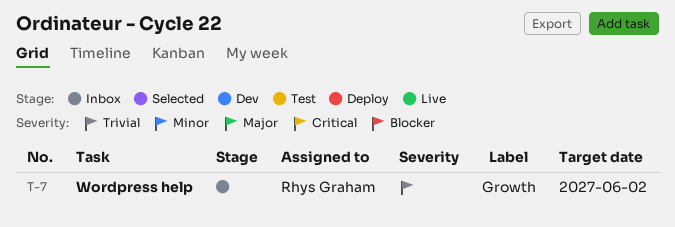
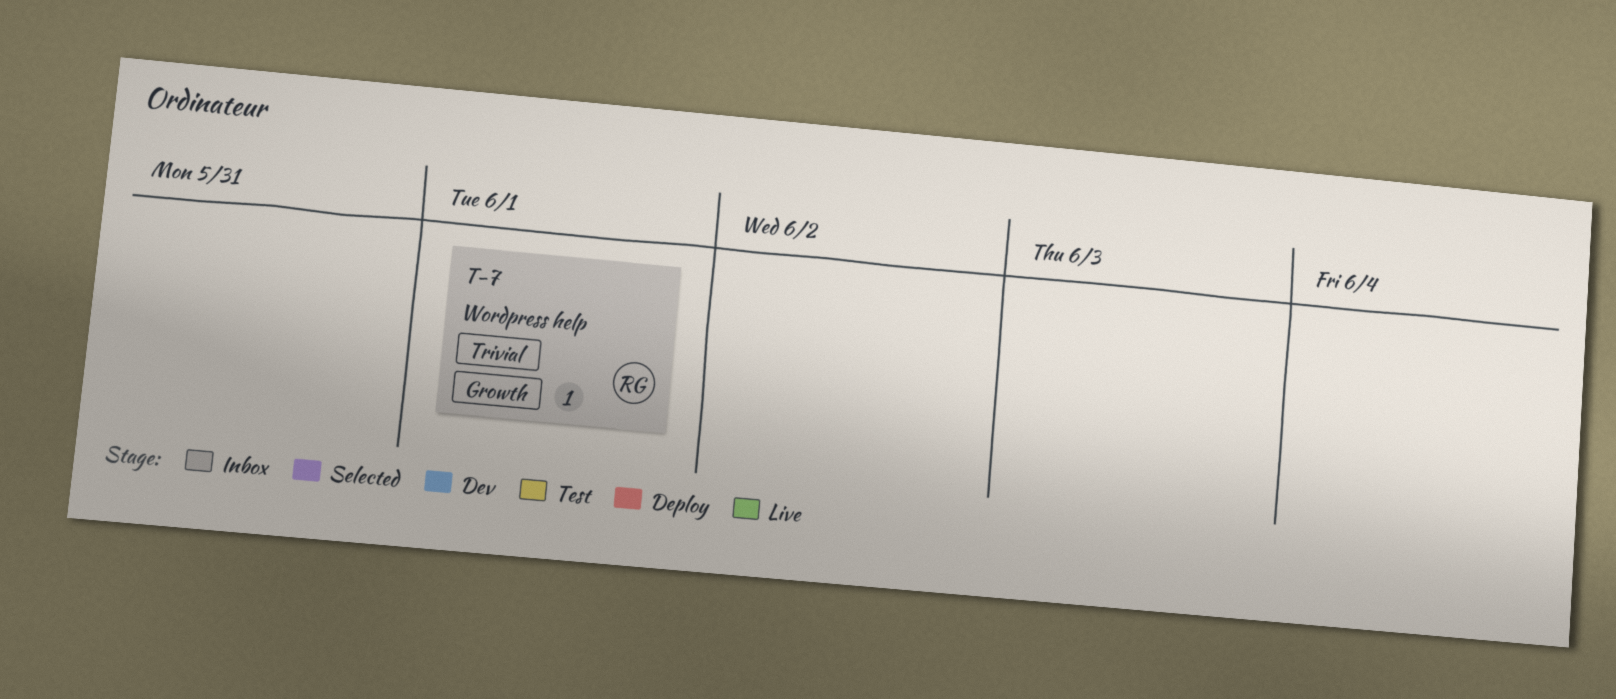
T-7, due: Jun 2 -> Jun 1

